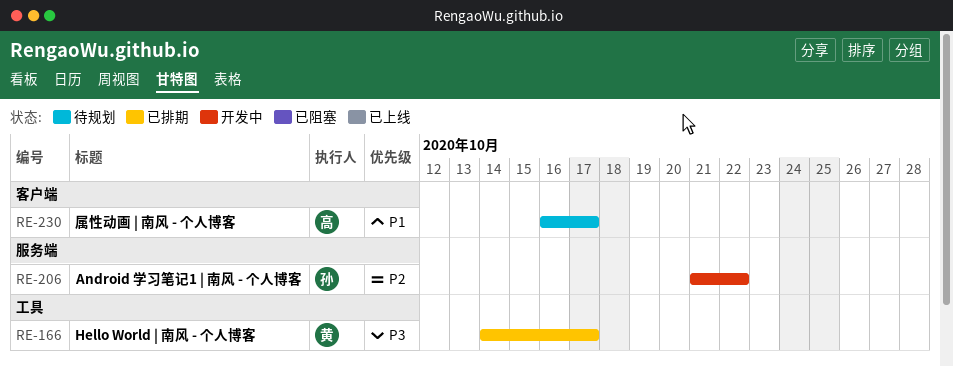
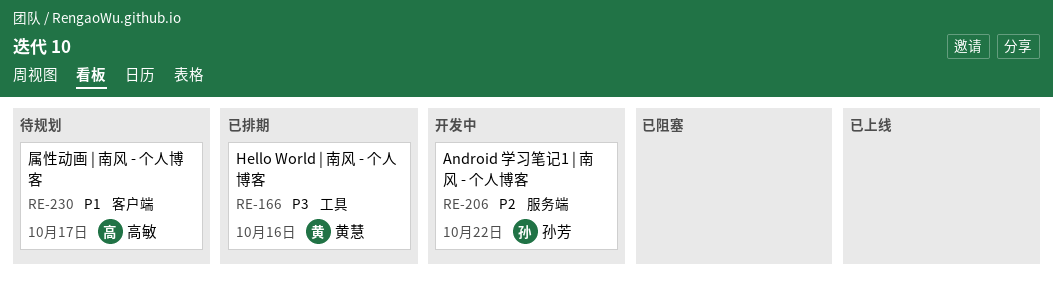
RE-166, due: Oct 17 -> Oct 16

